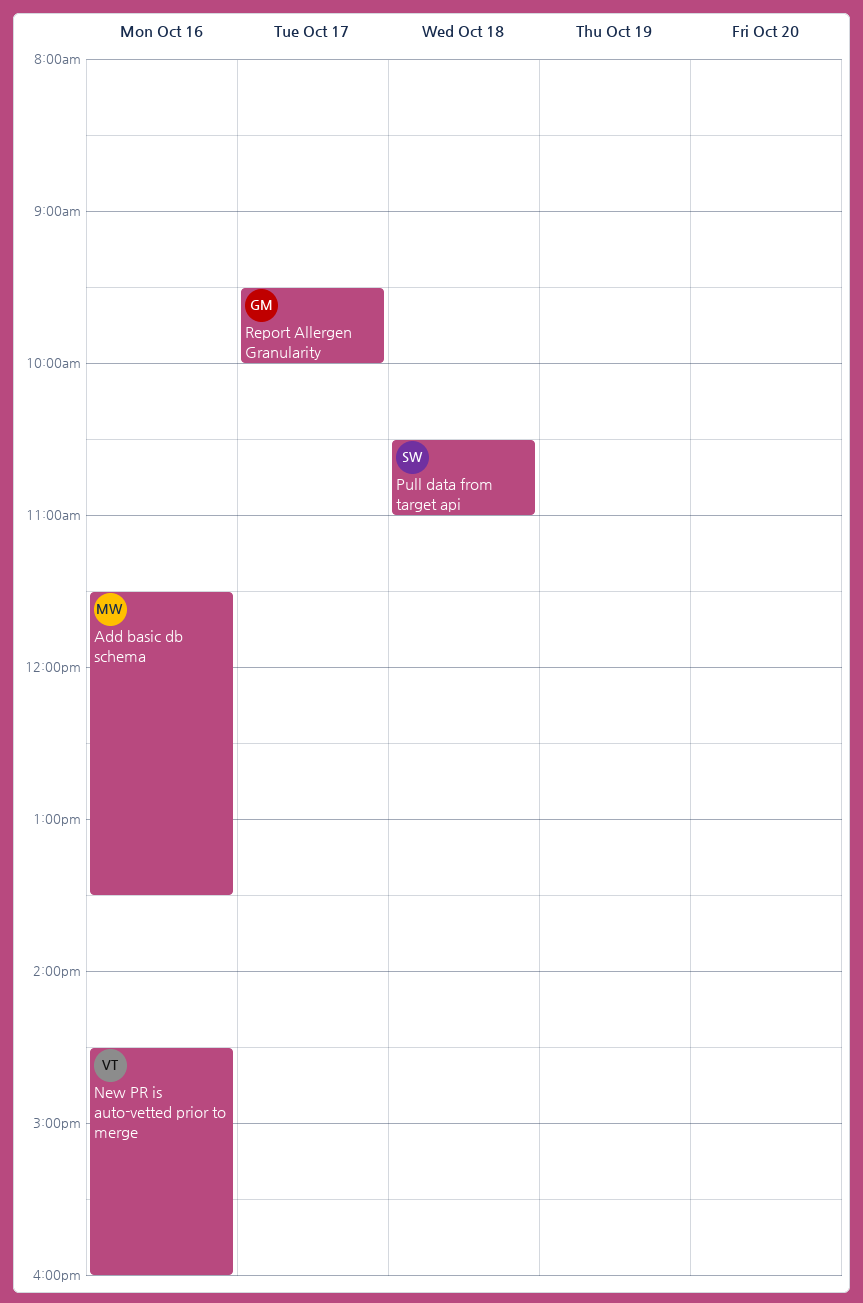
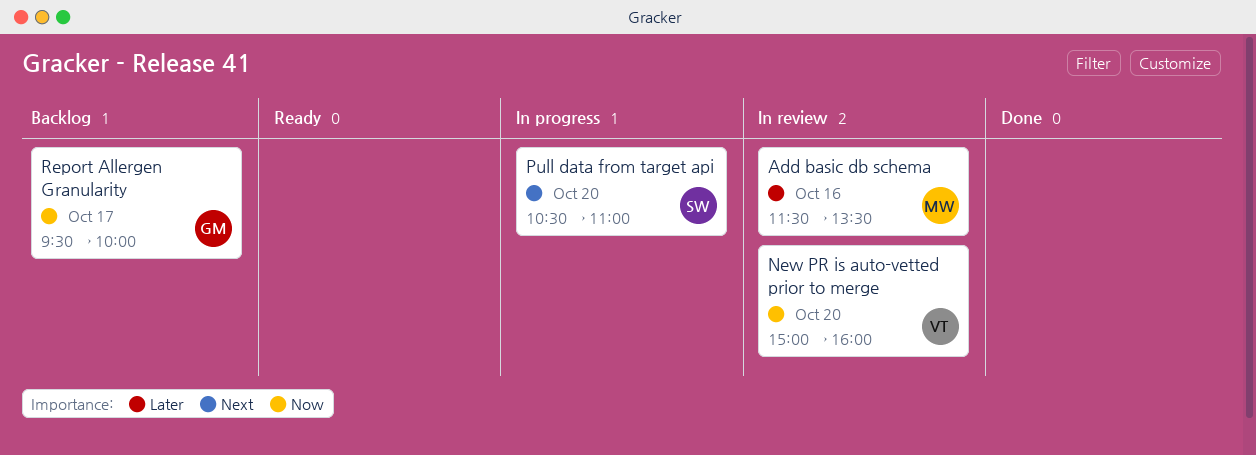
New PR is auto-vetted prior to merge, day: Oct 16 -> Oct 20
New PR is auto-vetted prior to merge, begins: 14:30 -> 15:00
Pull data from target api, day: Oct 18 -> Oct 20

